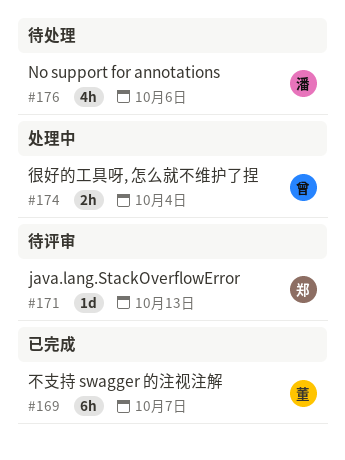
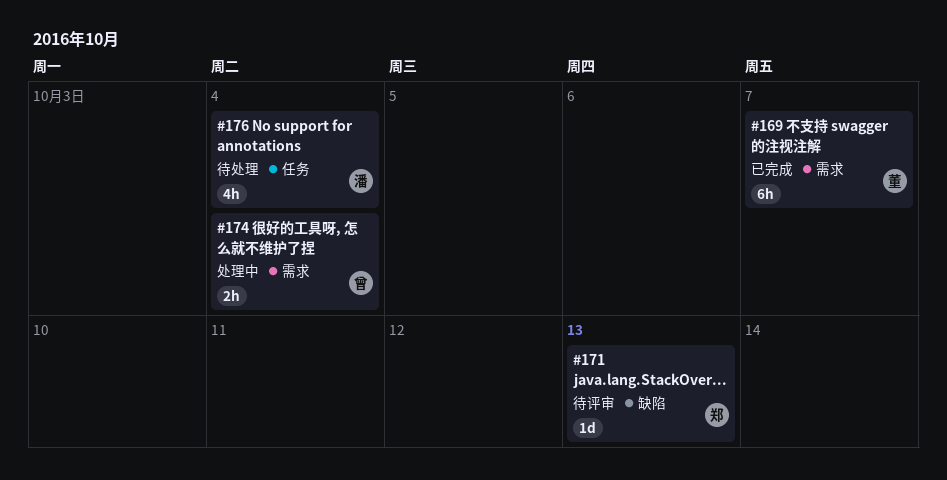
#176, due: Oct 6 -> Oct 4

